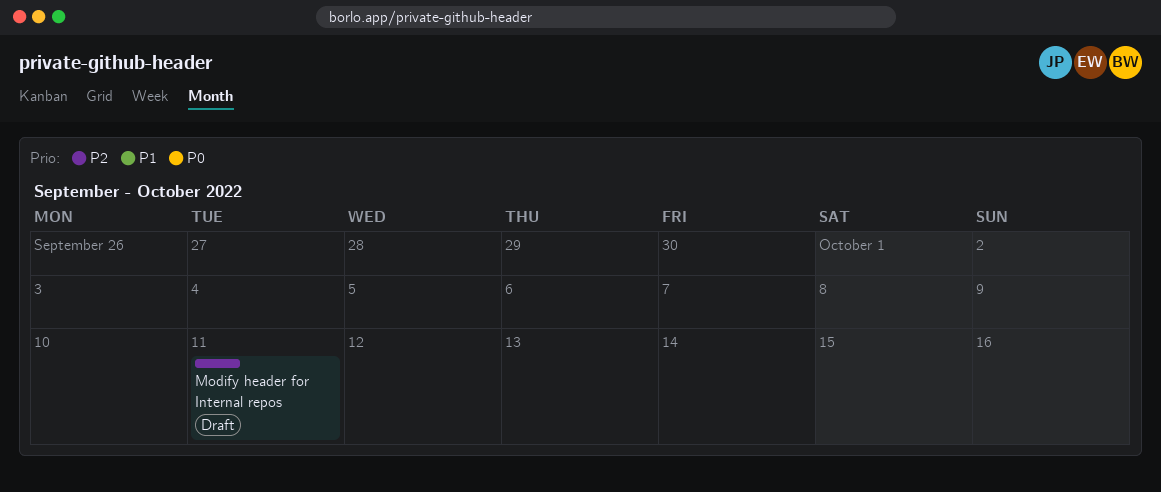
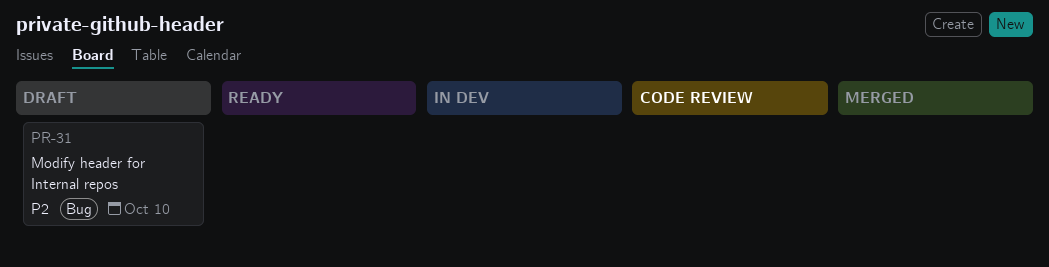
Modify header for Internal repos, due: Oct 11 -> Oct 10

